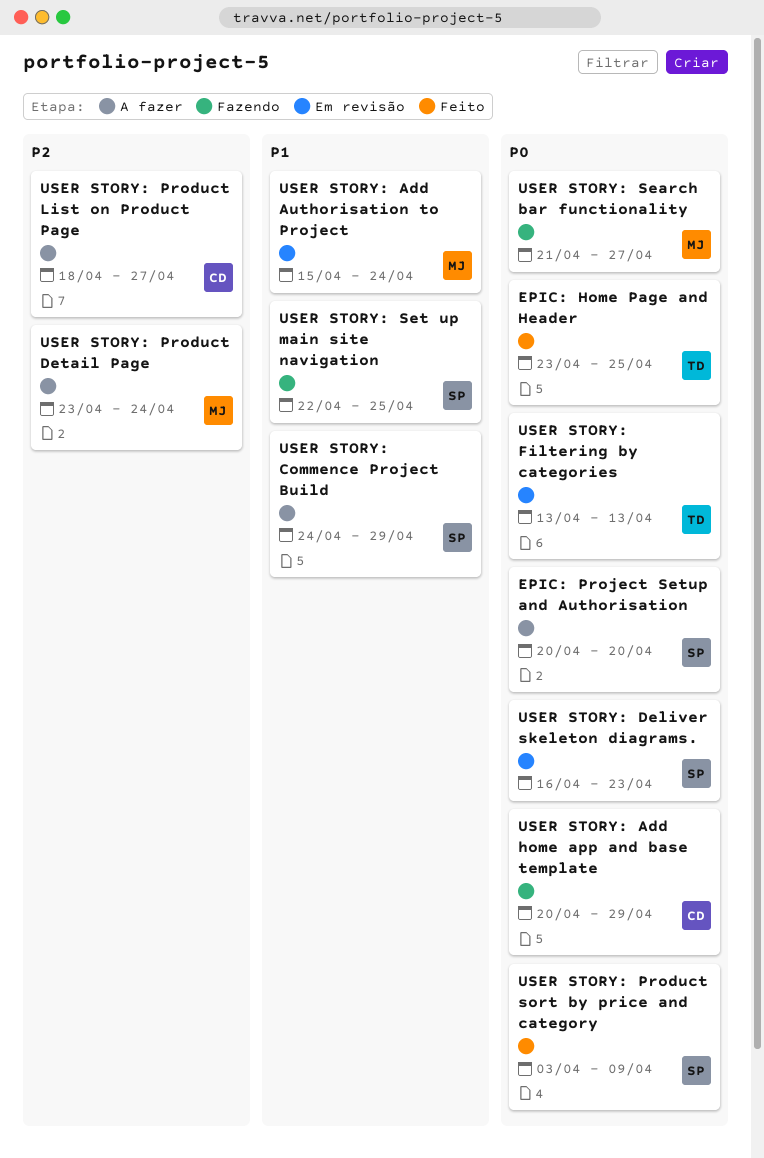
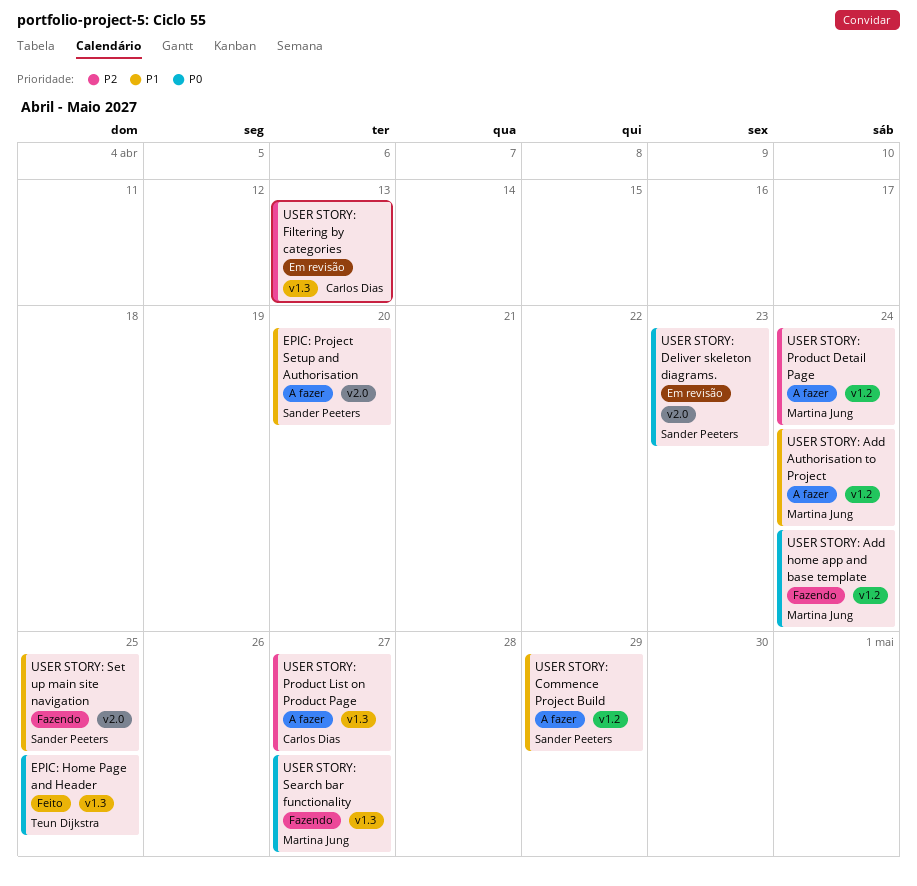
EPIC: Project Setup and Authorisation, priority: P0 -> P1
USER STORY: Add Authorisation to Project, status: Em revisão -> A fazer
USER STORY: Add home app and base template, owner: Carlos Dias -> Martina Jung
USER STORY: Add home app and base template, due: Apr 29 -> Apr 24
USER STORY: Filtering by categories, owner: Teun Dijkstra -> Carlos Dias
USER STORY: Filtering by categories, priority: P0 -> P2
USER STORY: Product sort by price and category: present -> none

